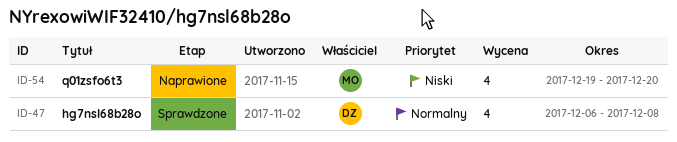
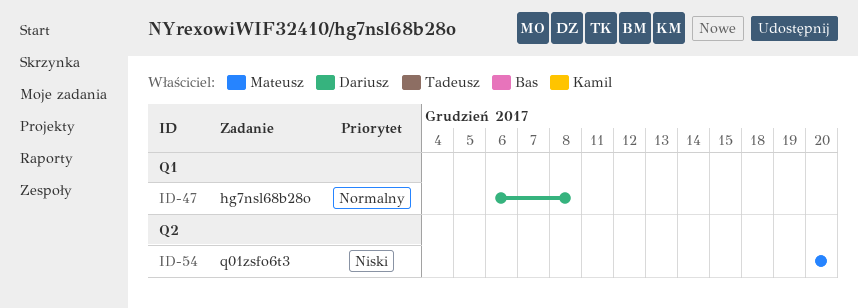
ID-54, start: Dec 19 -> Dec 20

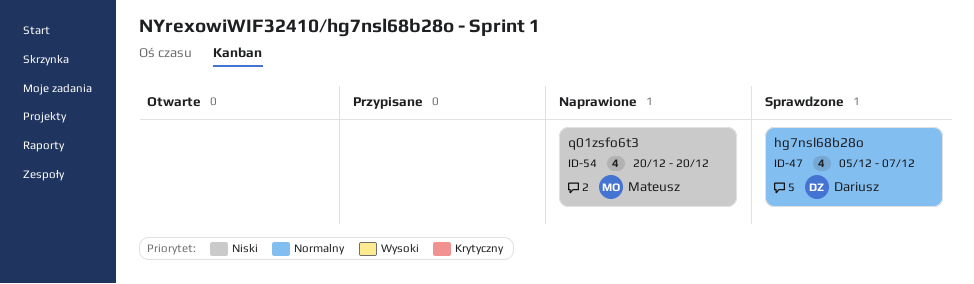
ID-47, start: Dec 6 -> Dec 5
ID-47, due: Dec 8 -> Dec 7

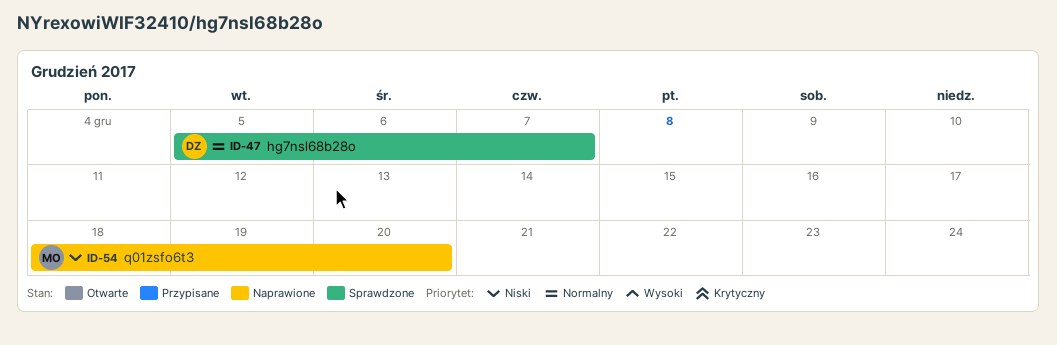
ID-54, start: Dec 20 -> Dec 18

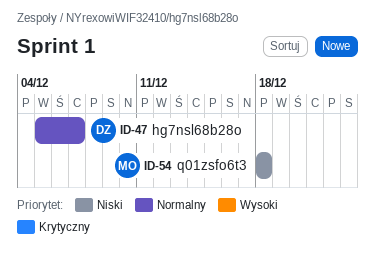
ID-54, due: Dec 20 -> Dec 18

